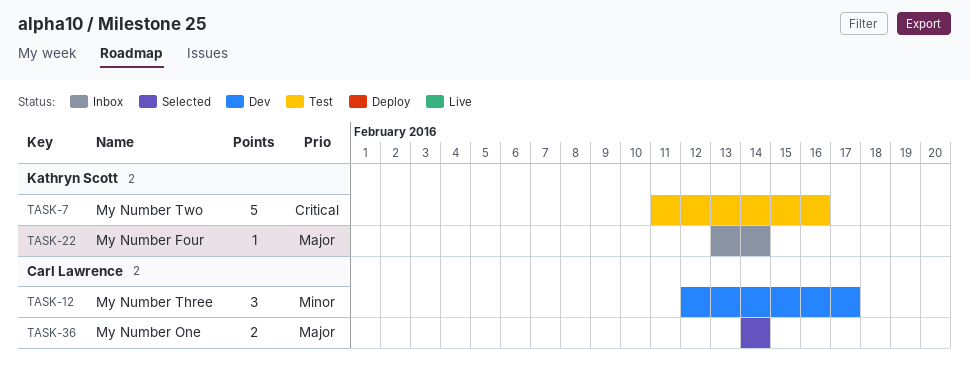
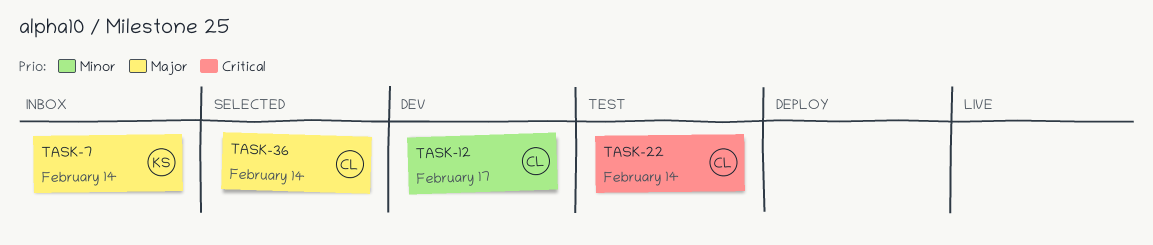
TASK-7, status: Test -> Inbox
TASK-7, priority: Critical -> Major
TASK-7, due: Feb 16 -> Feb 14
TASK-22, status: Inbox -> Test
TASK-22, owner: Kathryn Scott -> Carl Lawrence
TASK-22, priority: Major -> Critical

